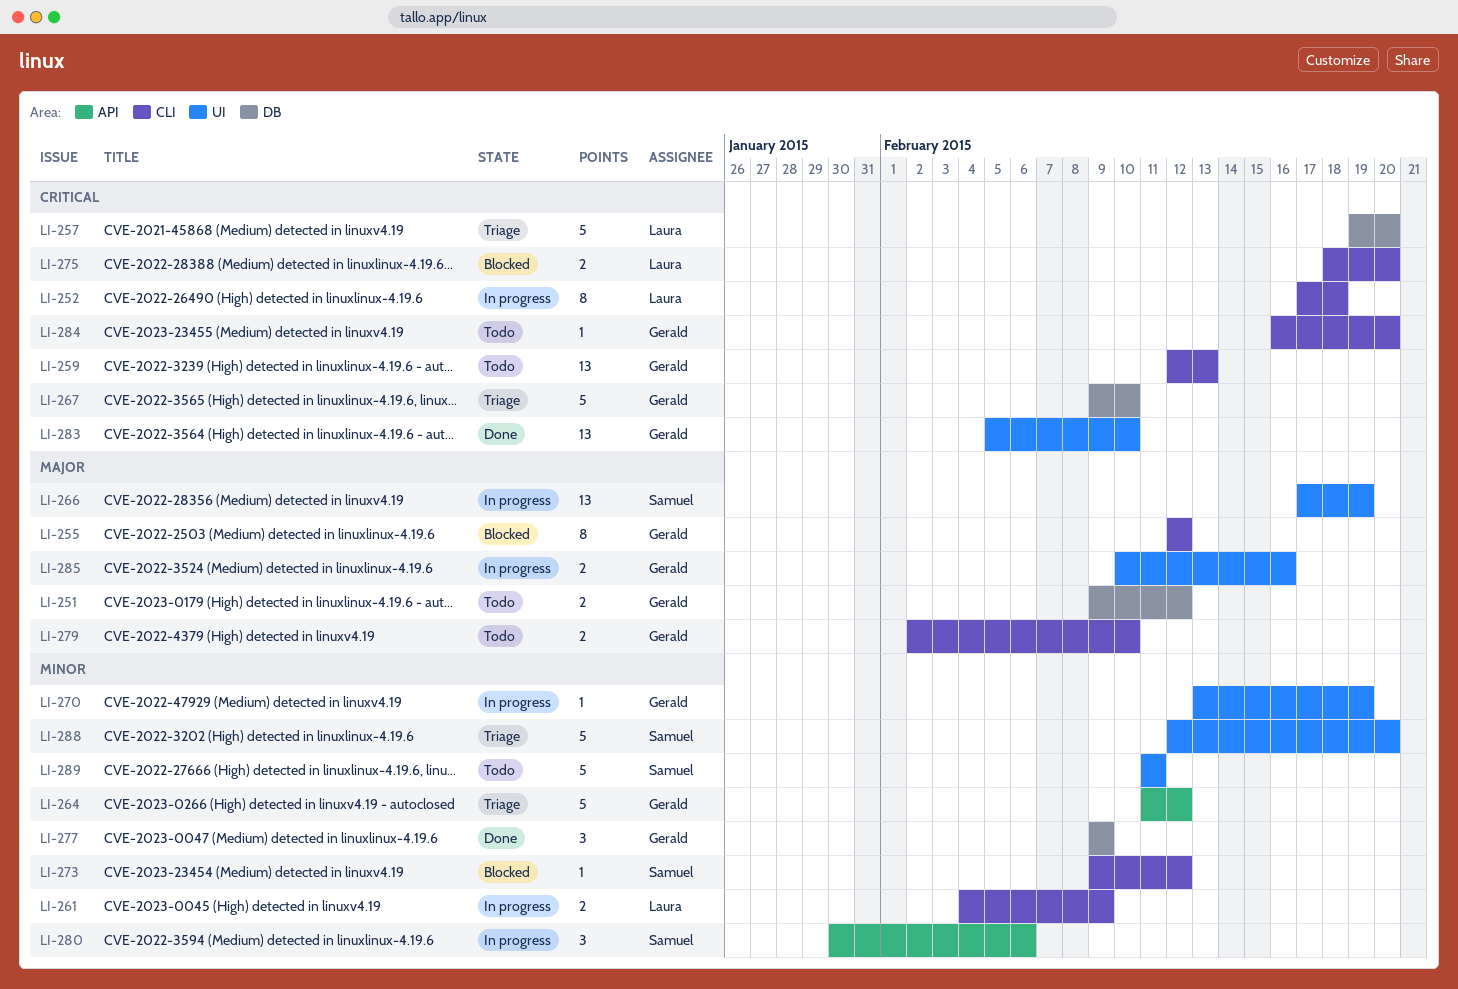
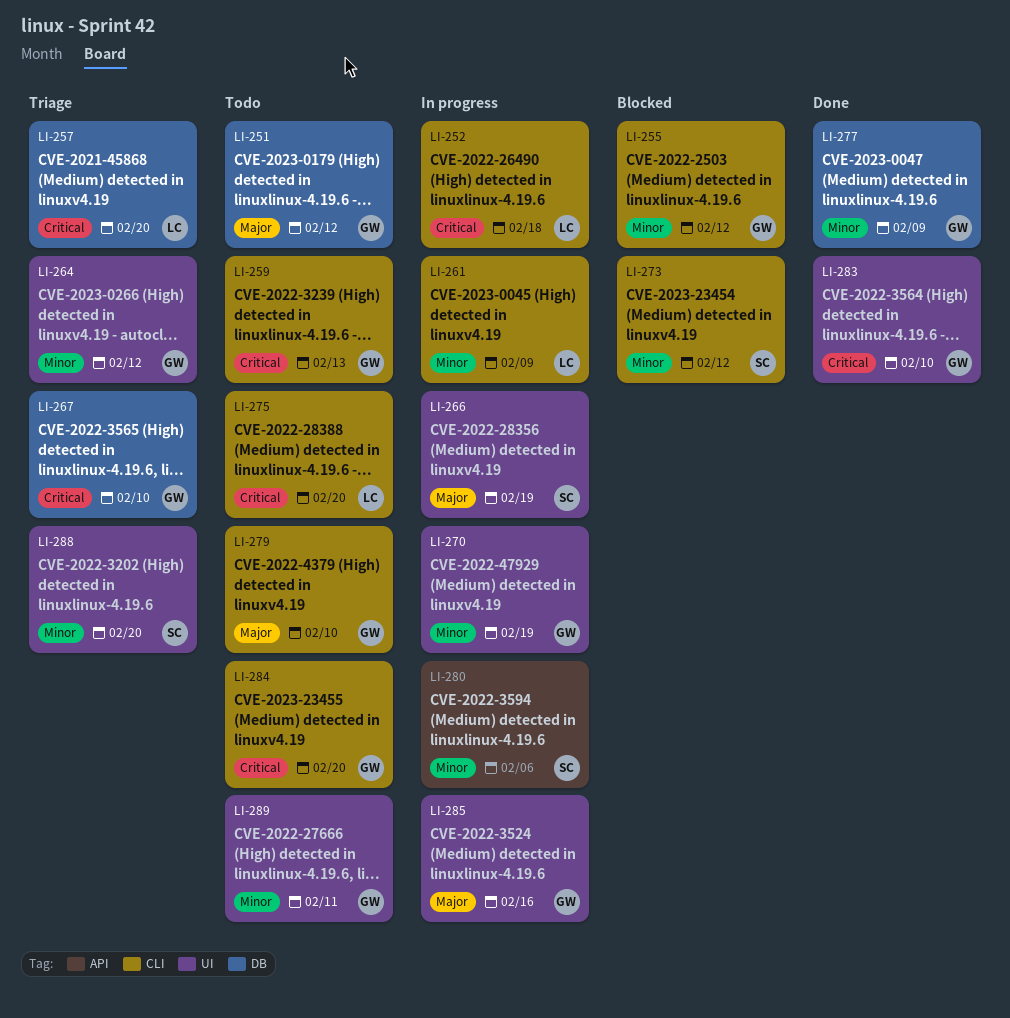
LI-255, priority: Major -> Minor
LI-264, label: API -> UI
LI-275, status: Blocked -> Todo
LI-289, owner: Samuel -> Gerald

